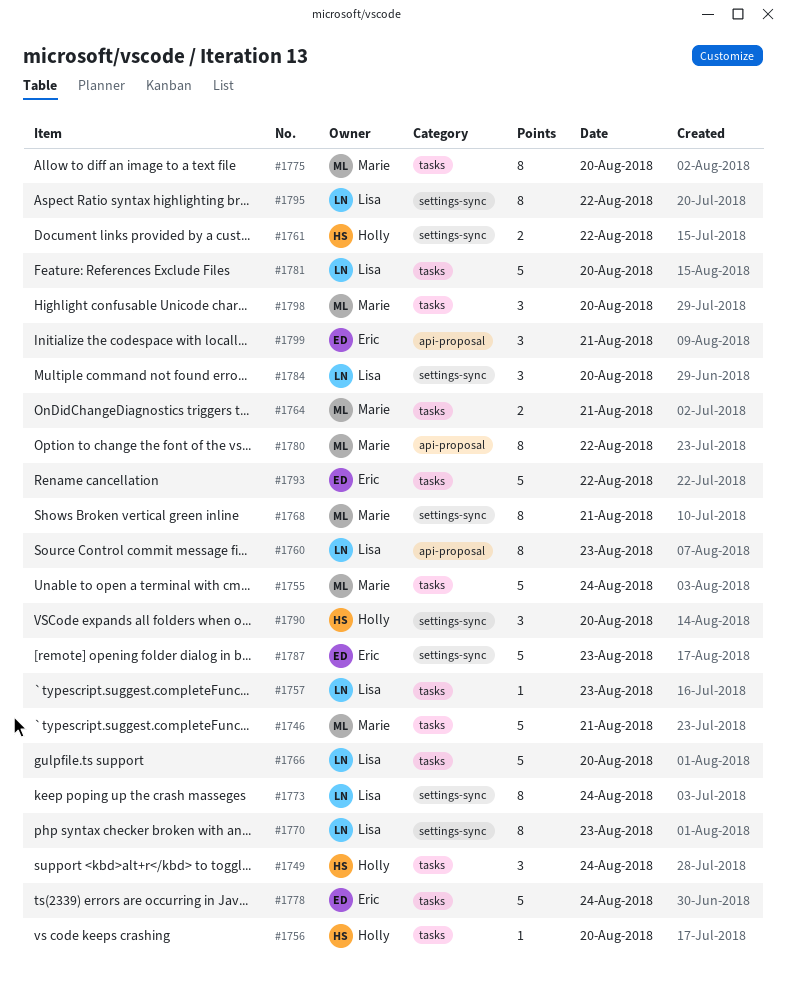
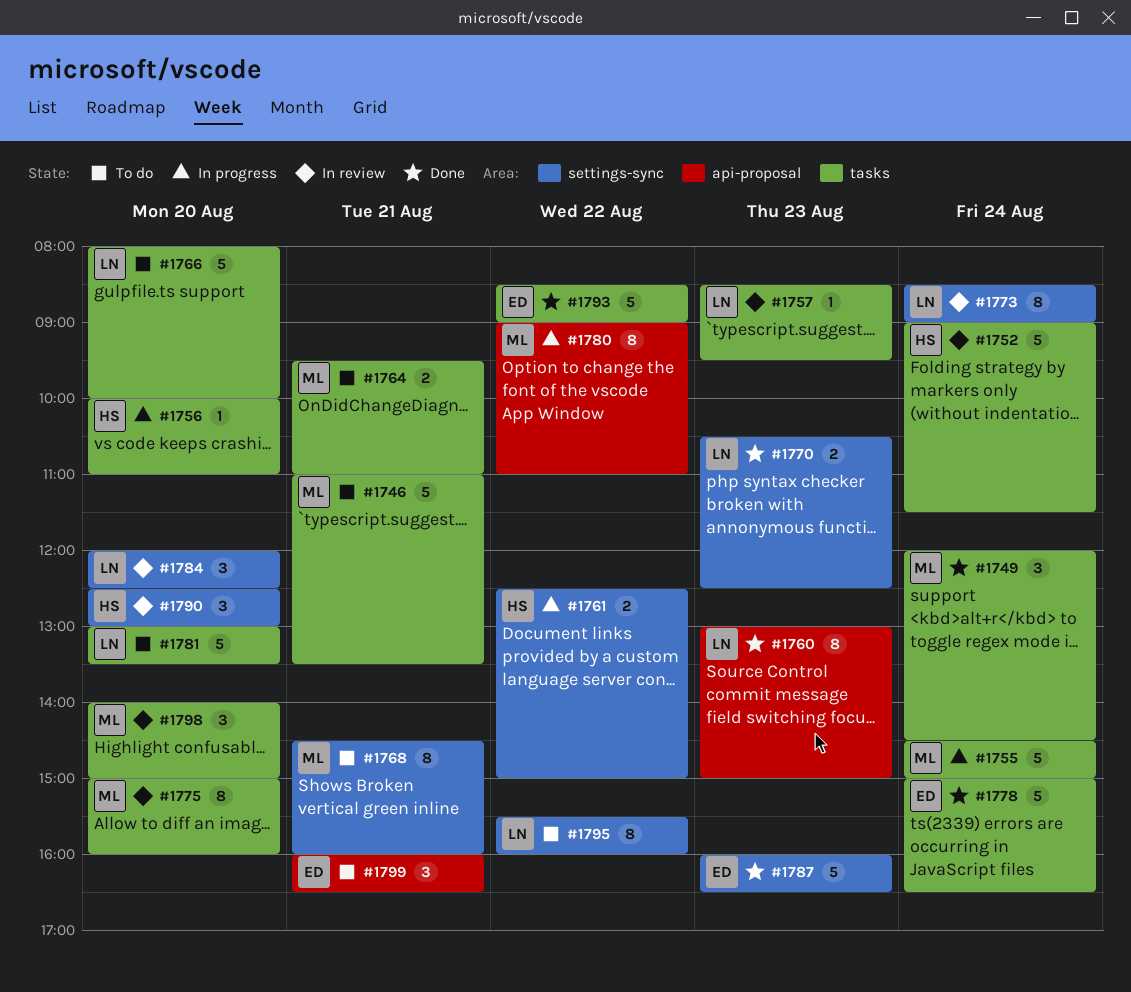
#1749, owner: Holly -> Marie
#1752: none -> present
#1770, estimate: 8 -> 2

